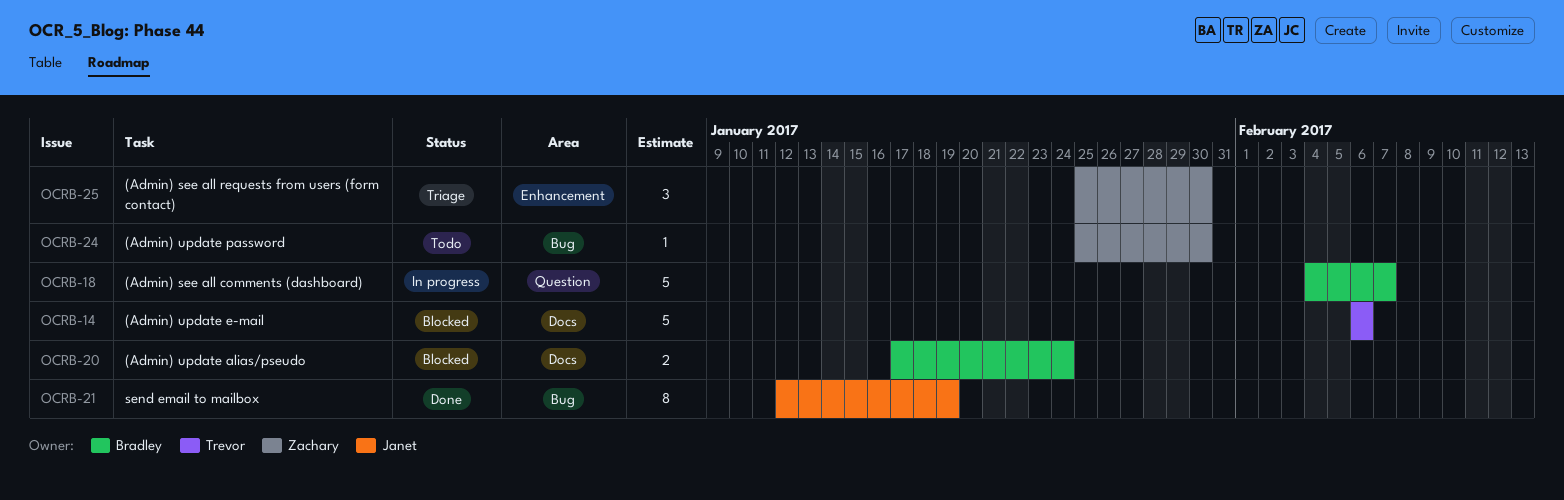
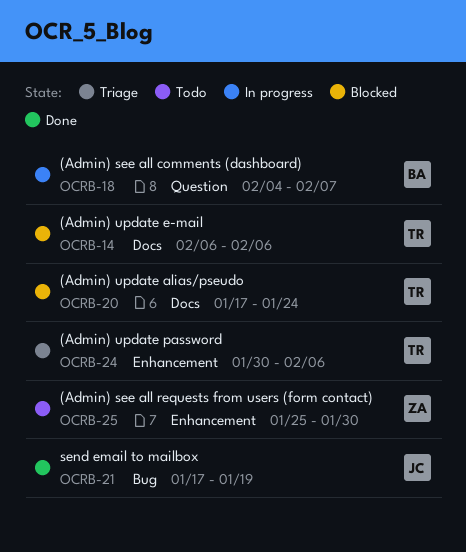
OCRB-20, owner: Bradley -> Trevor
OCRB-21, start: Jan 12 -> Jan 17
OCRB-24, status: Todo -> Triage
OCRB-24, owner: Zachary -> Trevor
OCRB-24, label: Bug -> Enhancement
OCRB-24, start: Jan 25 -> Jan 30
OCRB-24, due: Jan 30 -> Feb 6
OCRB-25, status: Triage -> Todo

